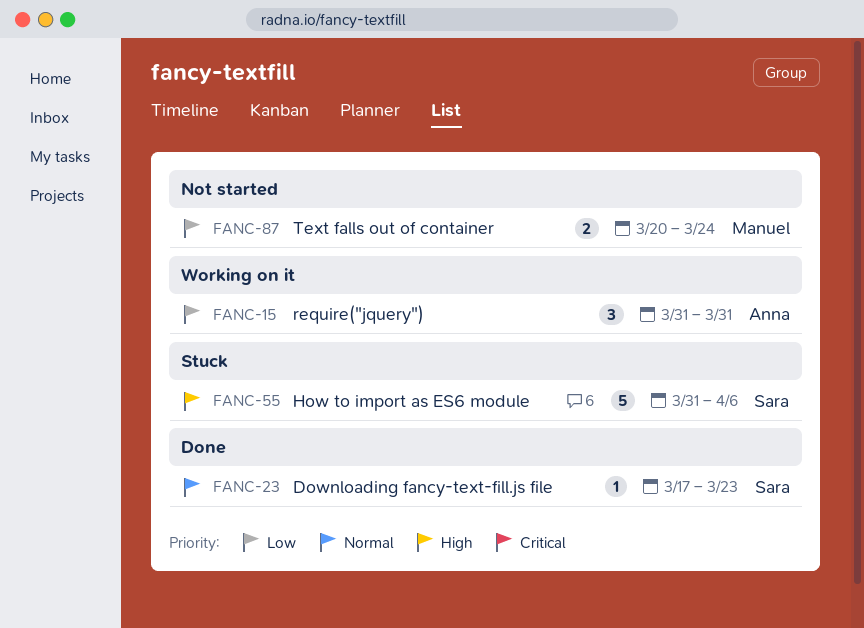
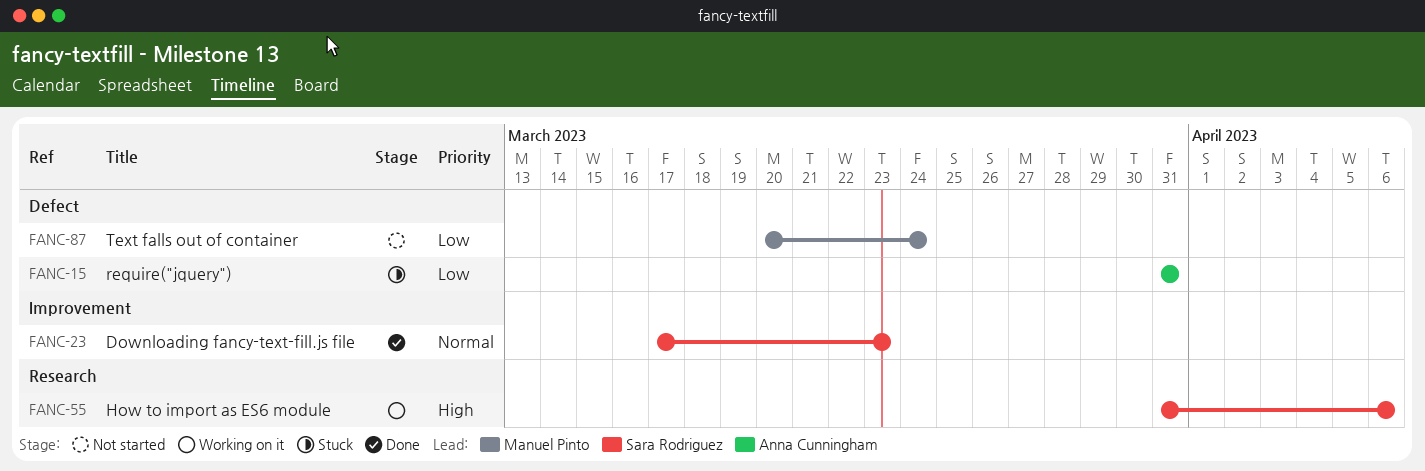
FANC-15, status: Working on it -> Stuck
FANC-55, status: Stuck -> Working on it

